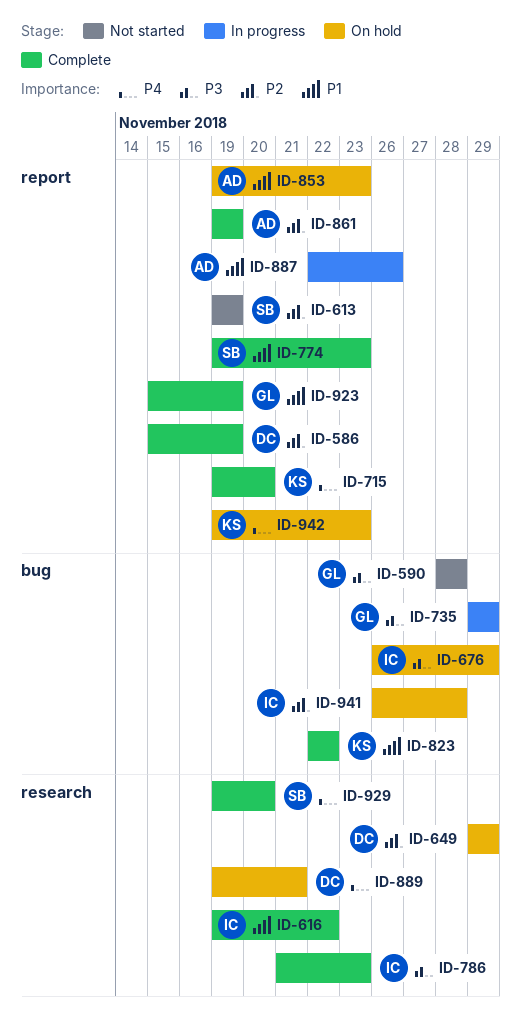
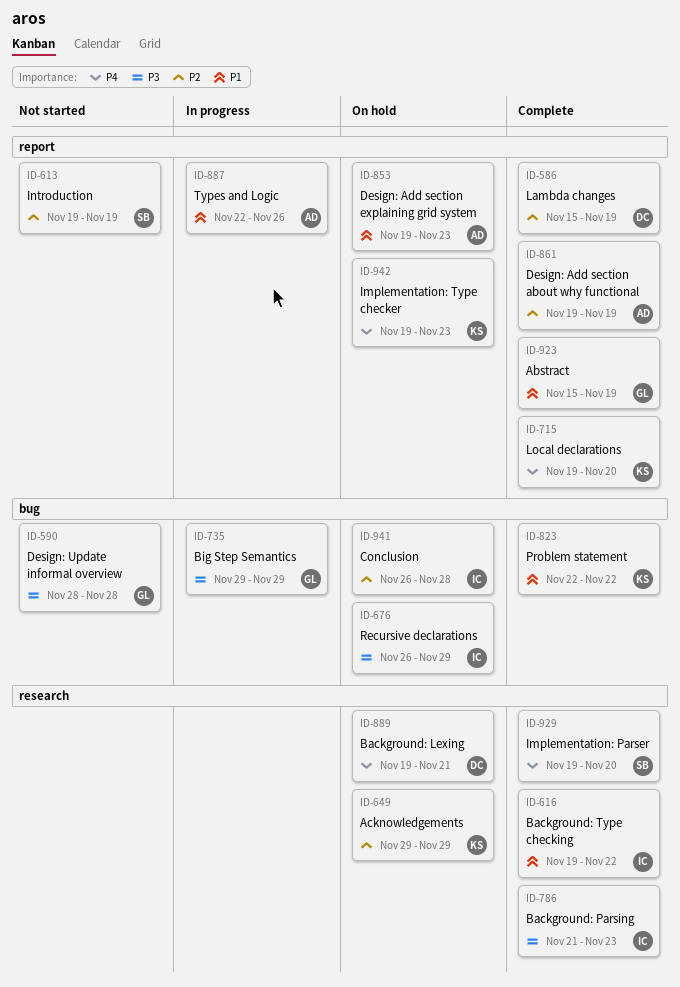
ID-649, owner: DC -> KS
ID-774: present -> none

